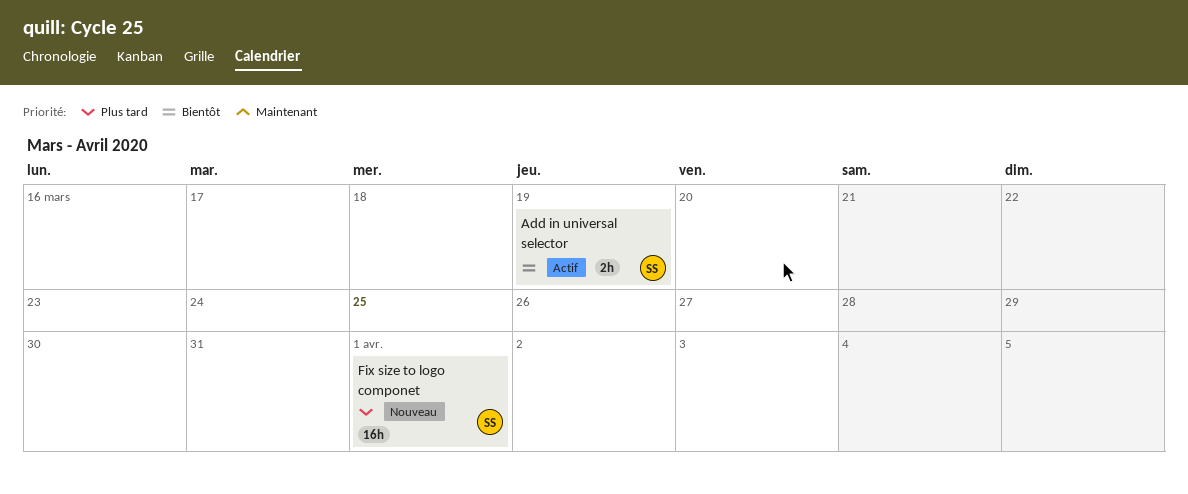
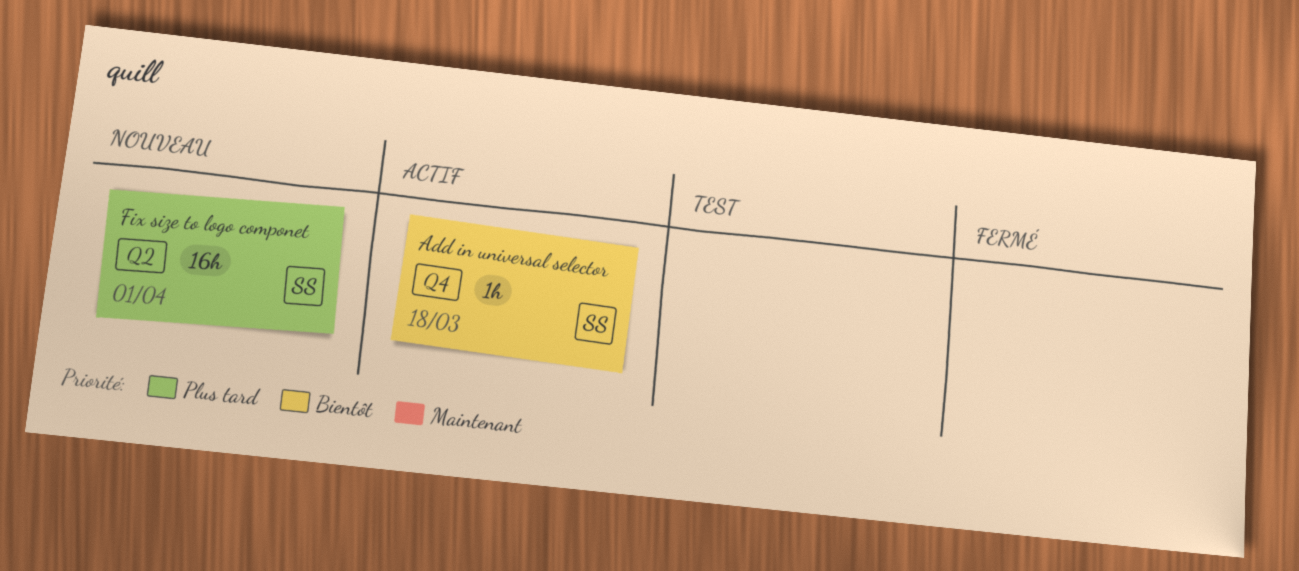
Add in universal selector, estimate: 2h -> 1h
Add in universal selector, due: Mar 19 -> Mar 18

